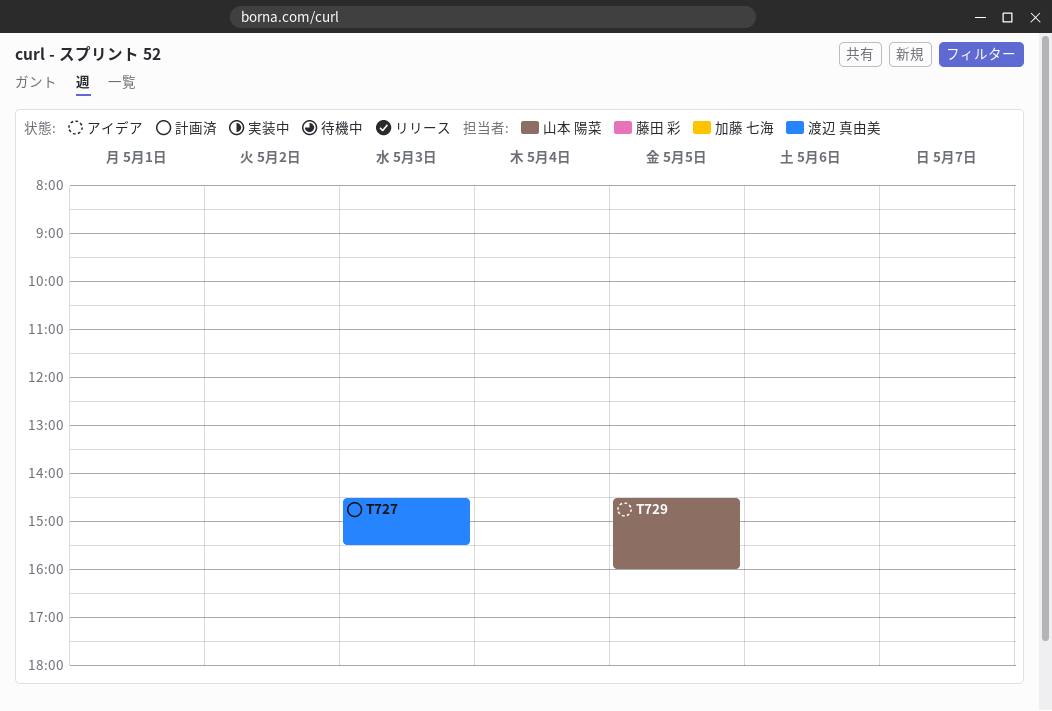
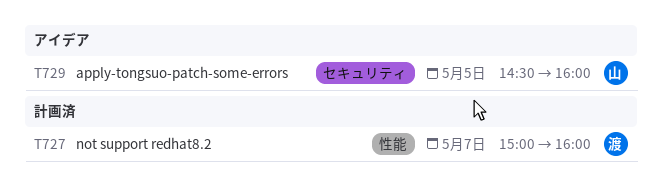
T727, day: May 3 -> May 7
T727, begins: 14:30 -> 15:00
T727, ends: 15:30 -> 16:00

